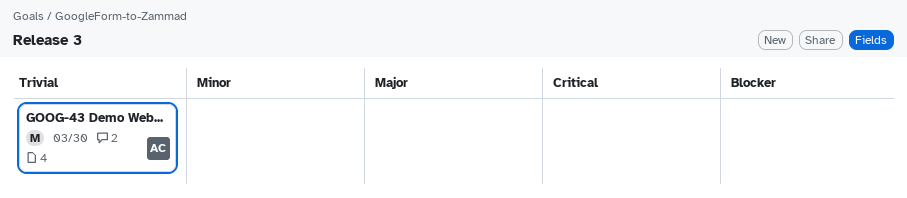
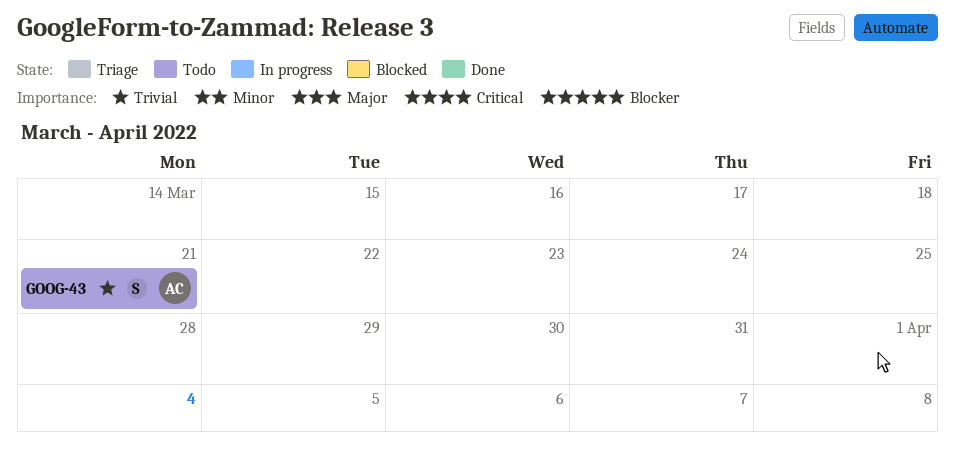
GOOG-43, estimate: M -> S
GOOG-43, due: Mar 30 -> Mar 21

